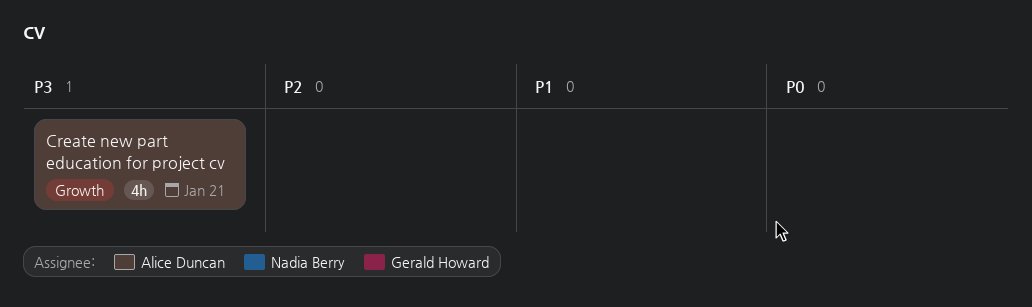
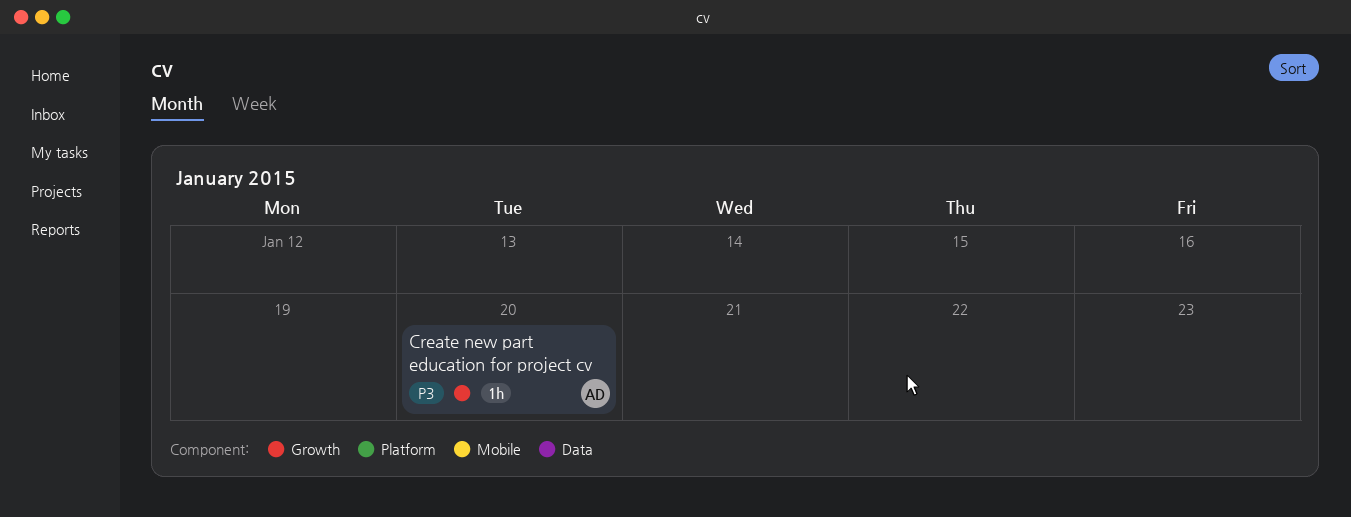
Create new part education for project cv, estimate: 4h -> 1h
Create new part education for project cv, due: Jan 21 -> Jan 20

